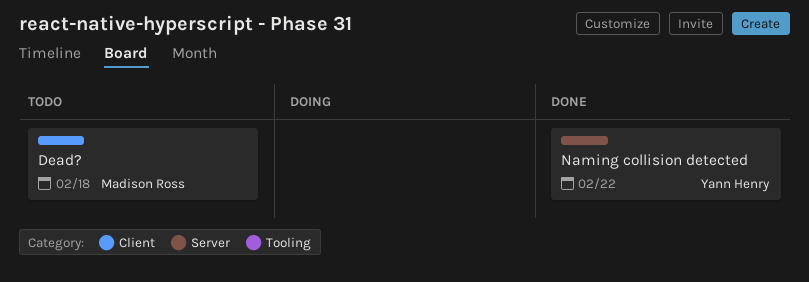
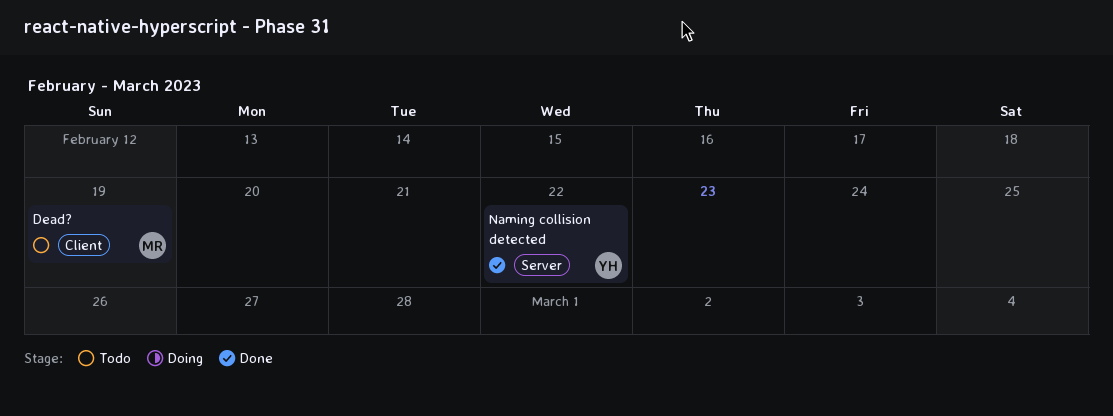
Dead?, due: Feb 18 -> Feb 19

